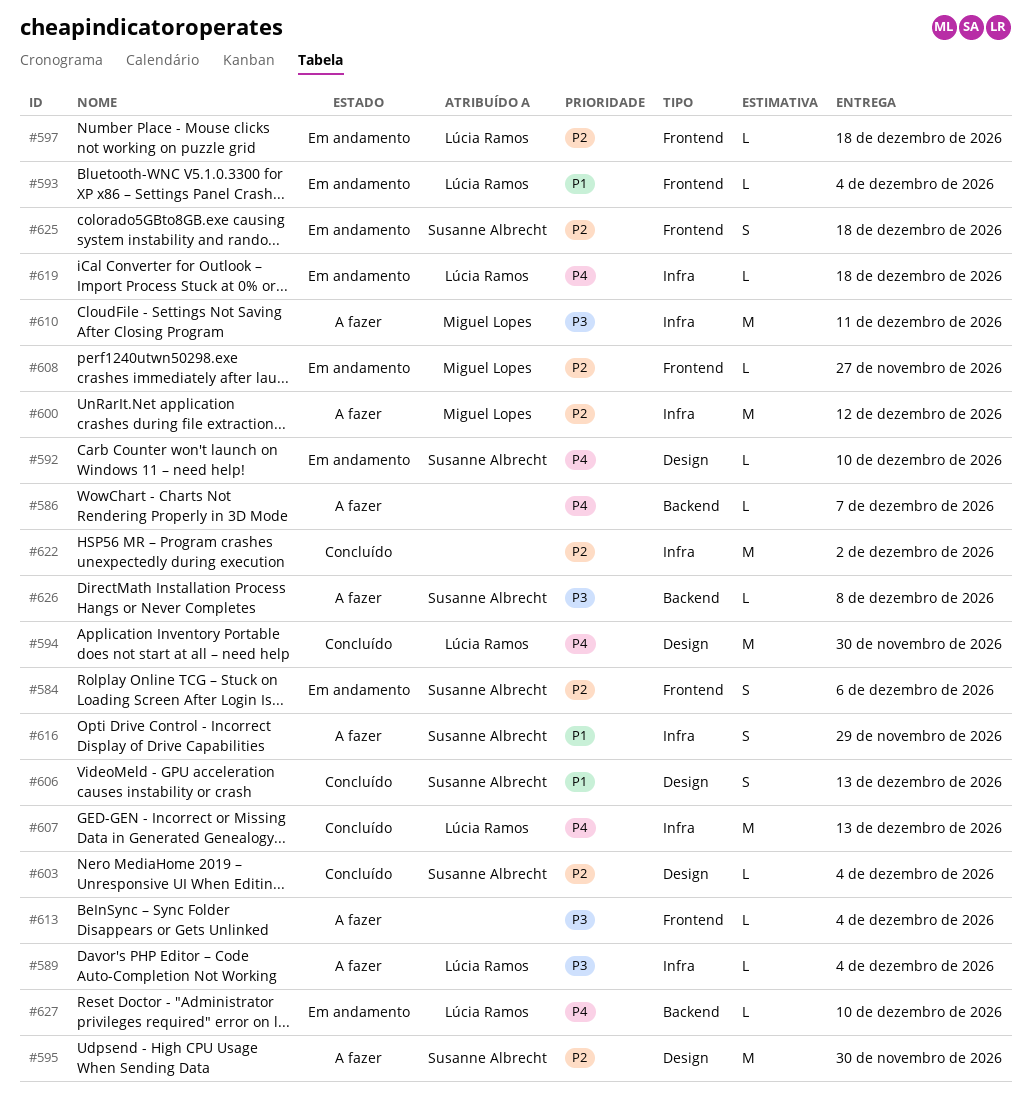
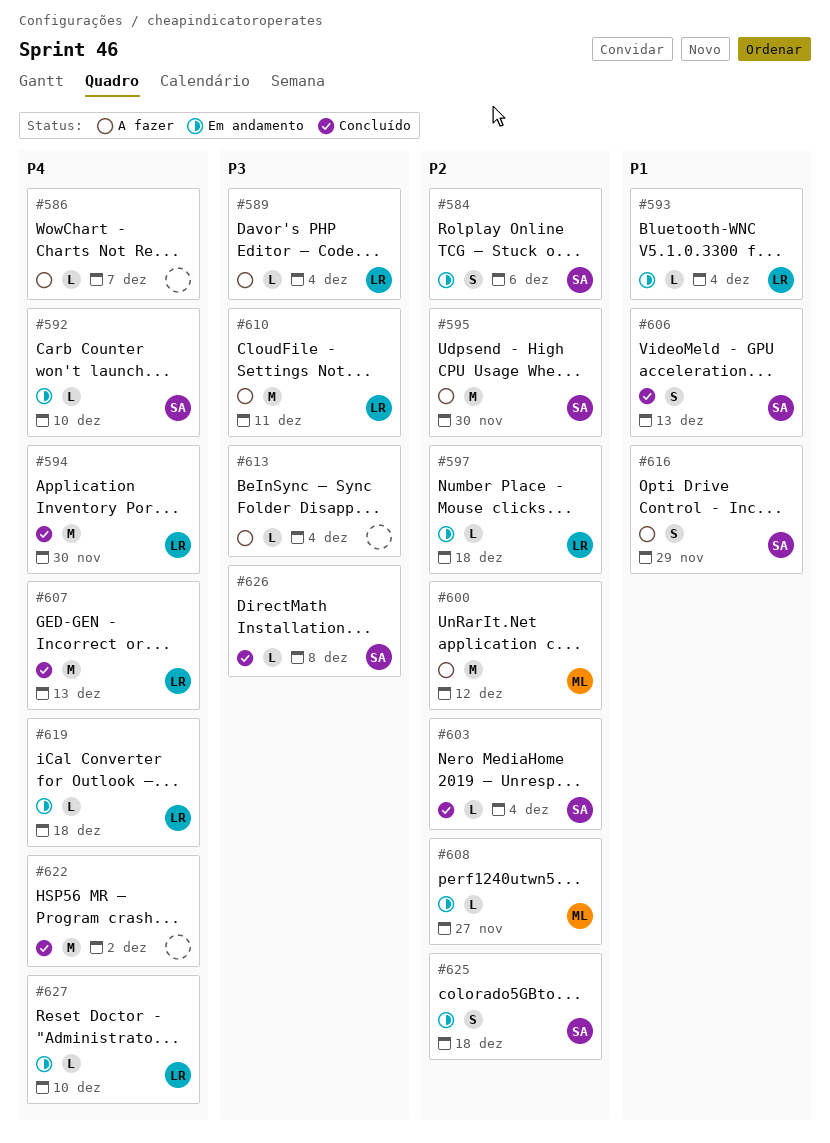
#610, owner: Miguel Lopes -> Lúcia Ramos
#622, priority: P2 -> P4
#626, status: A fazer -> Concluído

